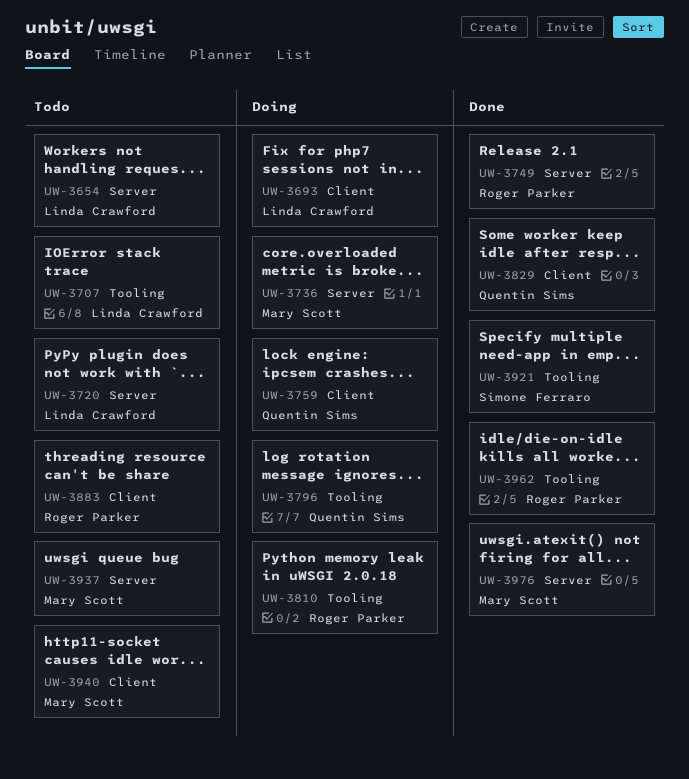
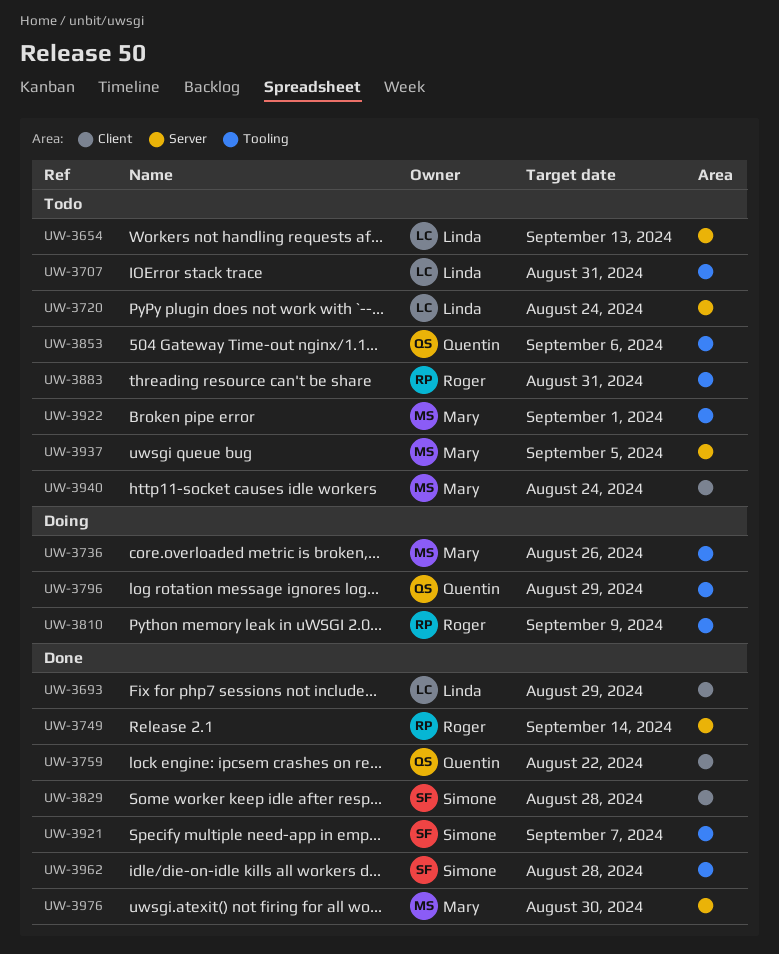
UW-3693, status: Doing -> Done
UW-3736, label: Server -> Tooling
UW-3759, status: Doing -> Done
UW-3829, owner: Quentin Sims -> Simone Ferraro
UW-3853: none -> present
UW-3883, label: Client -> Tooling
UW-3922: none -> present
UW-3962, owner: Roger Parker -> Simone Ferraro

